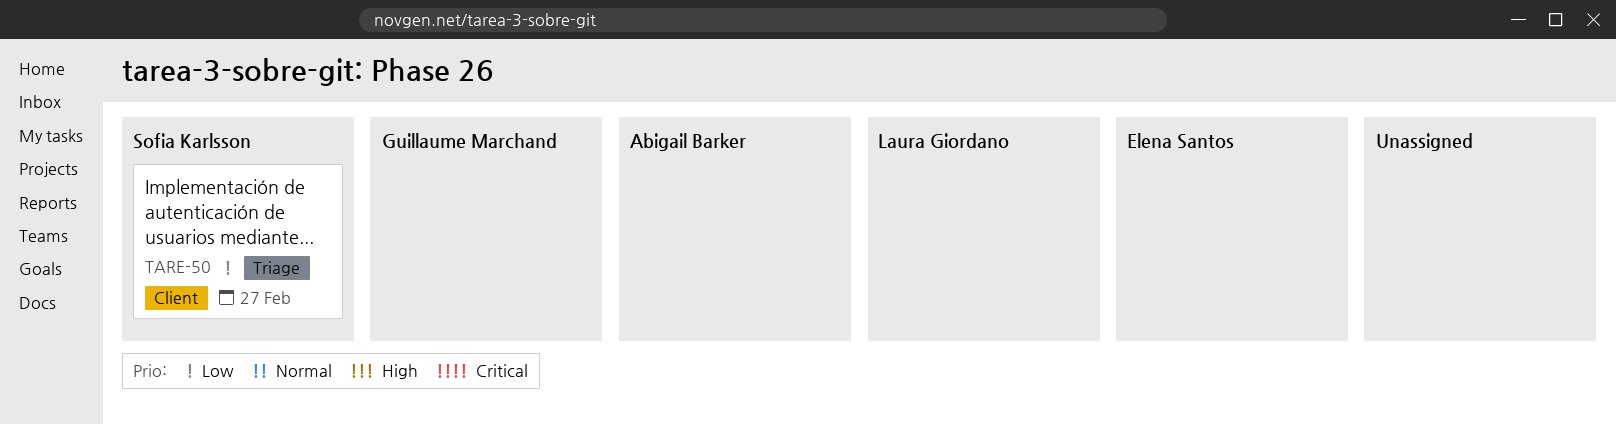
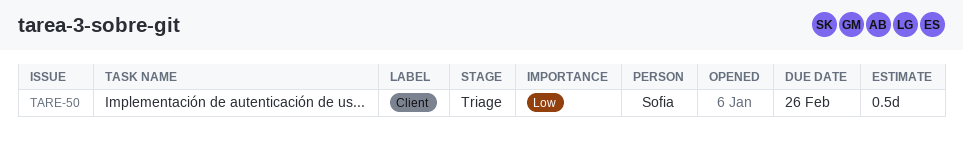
TARE-50, due: Feb 27 -> Feb 26

